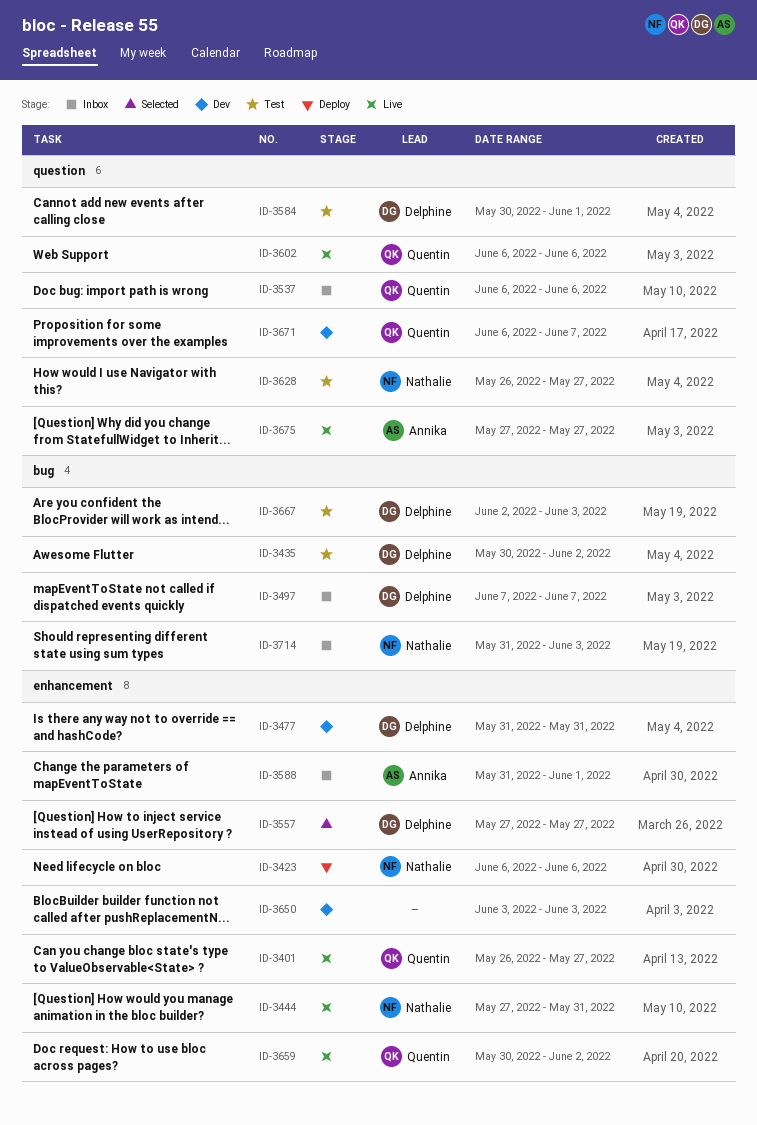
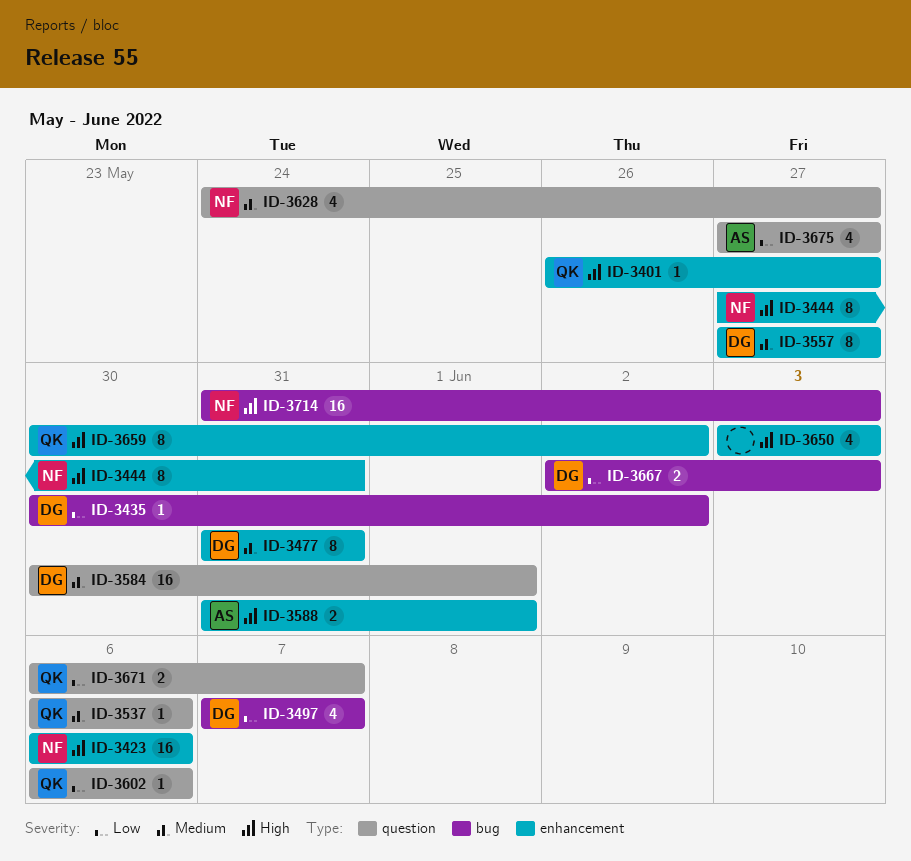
ID-3628, start: May 26 -> May 24

